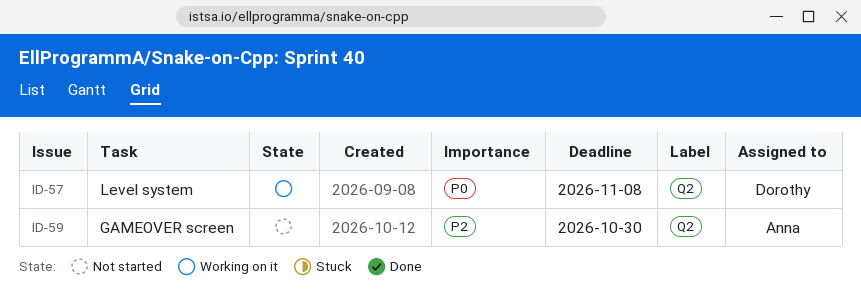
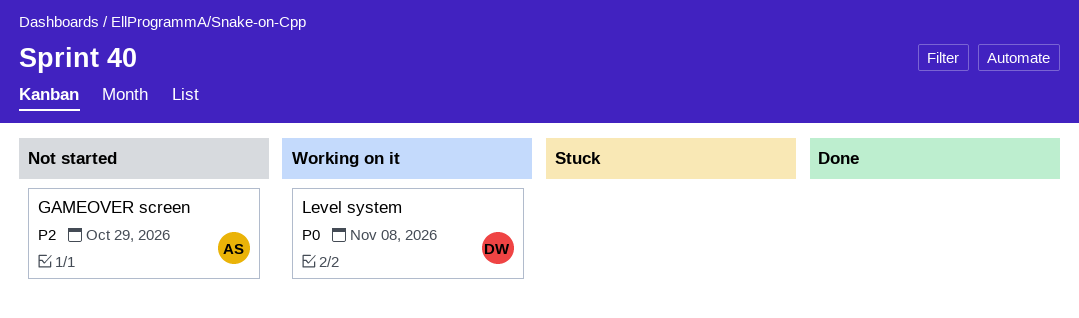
GAMEOVER screen, due: Oct 30 -> Oct 29

